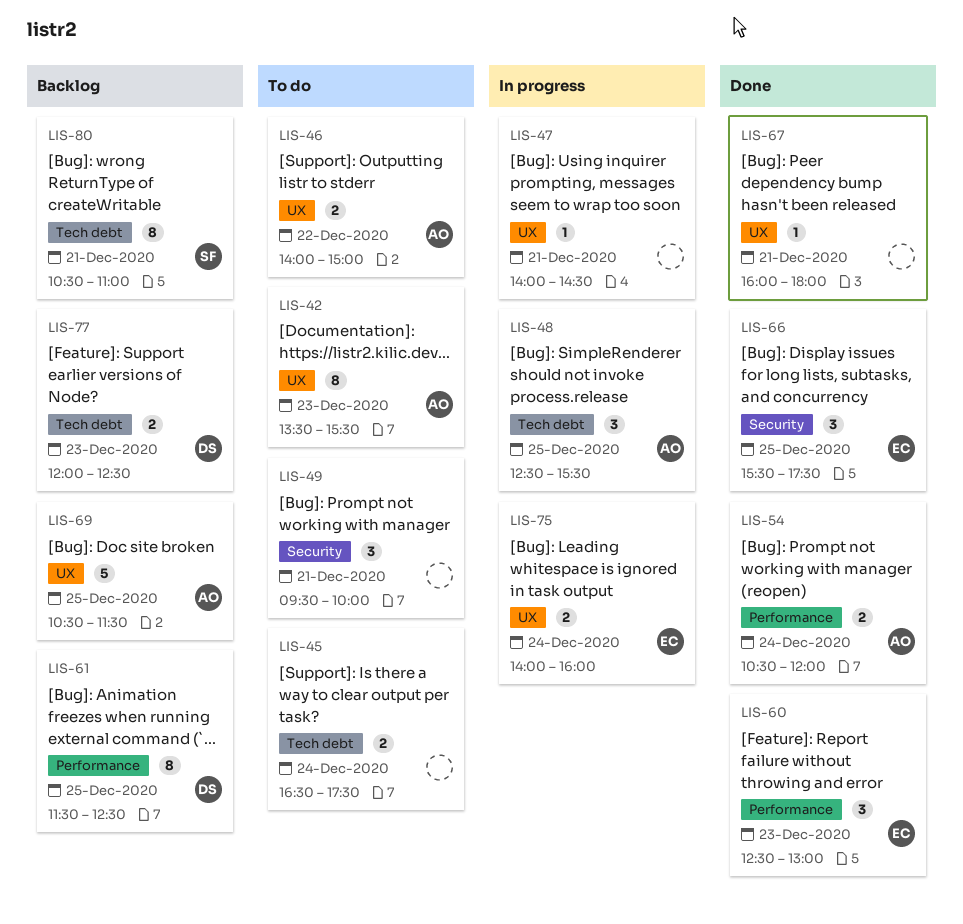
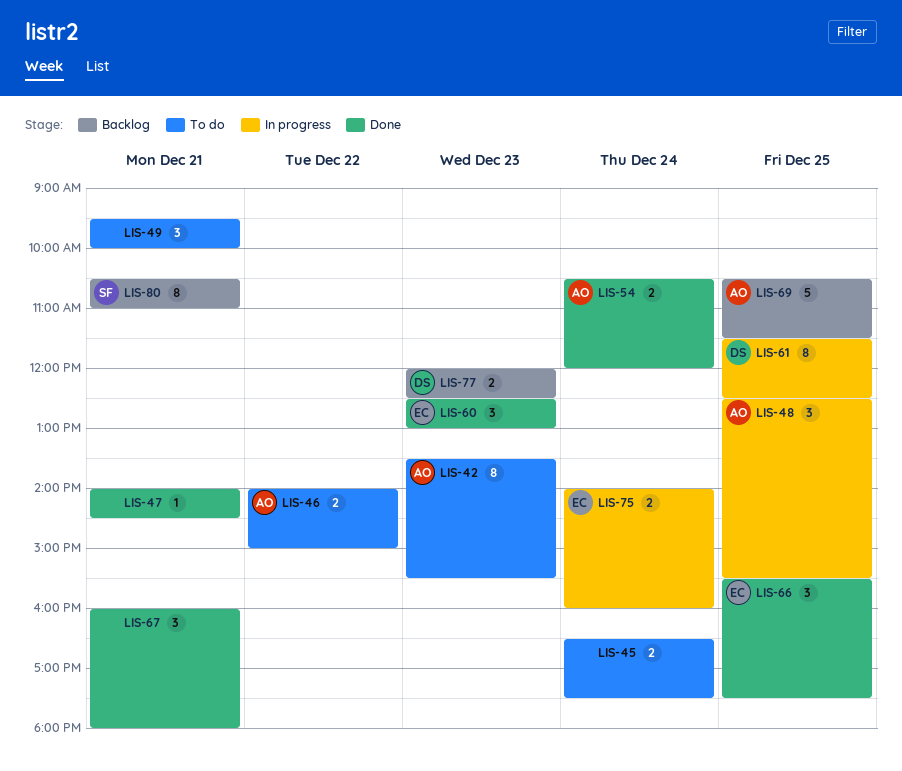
LIS-47, status: In progress -> Done
LIS-61, status: Backlog -> In progress
LIS-67, estimate: 1 -> 3

